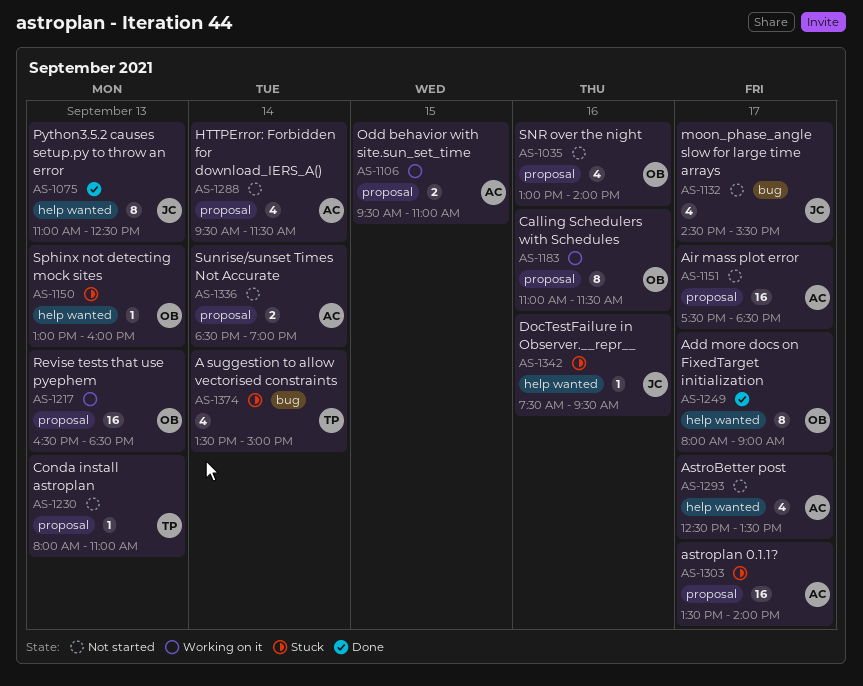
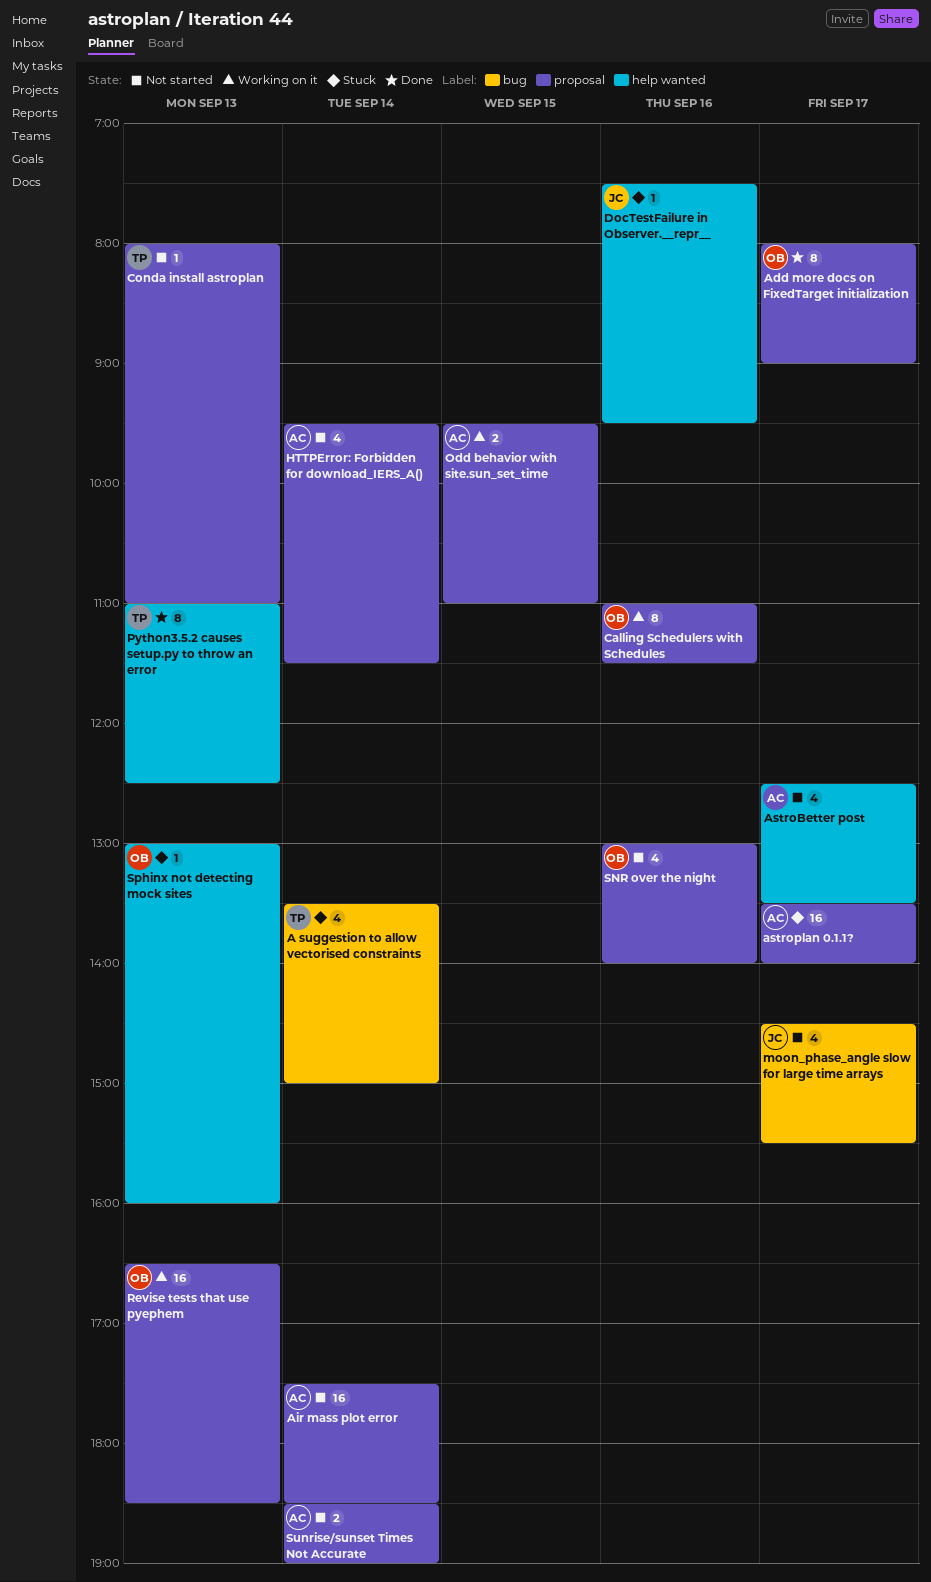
Add more docs on FixedTarget initialization, label: help wanted -> proposal
Air mass plot error, day: Sep 17 -> Sep 14
Python3.5.2 causes setup.py to throw an error, owner: JC -> TP

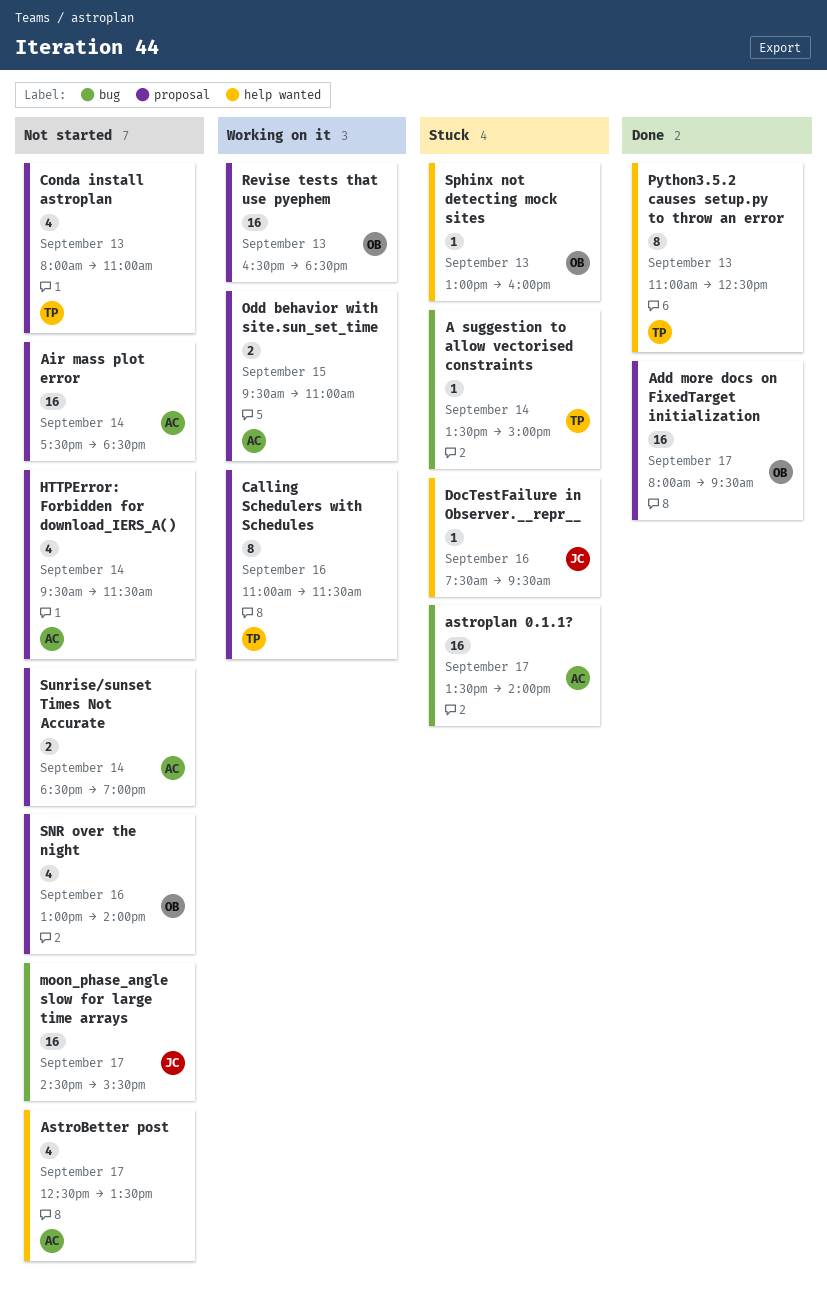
A suggestion to allow vectorised constraints, estimate: 4 -> 1
Add more docs on FixedTarget initialization, estimate: 8 -> 16
Add more docs on FixedTarget initialization, ends: 09:00 -> 09:30
astroplan 0.1.1?, label: proposal -> bug
Calling Schedulers with Schedules, owner: OB -> TP
Conda install astroplan, estimate: 1 -> 4
moon_phase_angle slow for large time arrays, estimate: 4 -> 16

